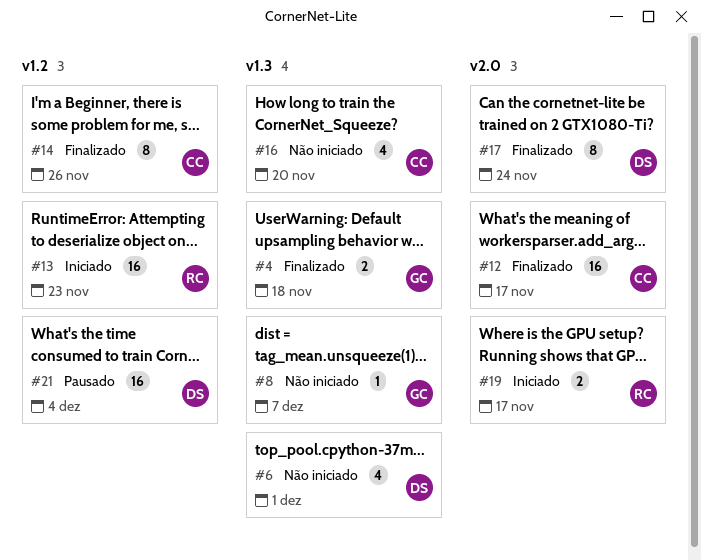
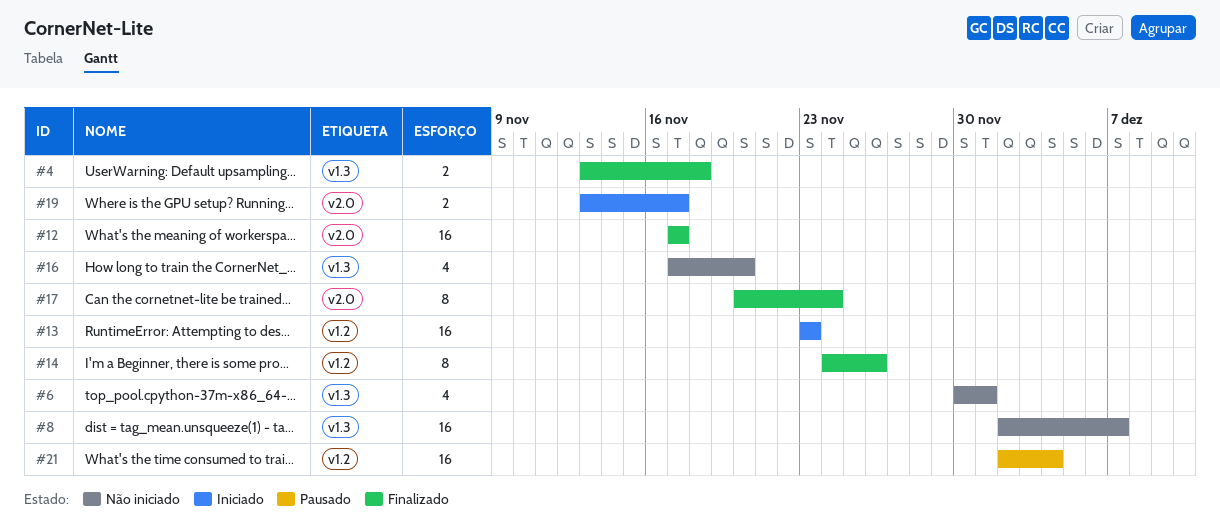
#8, estimate: 1 -> 16

